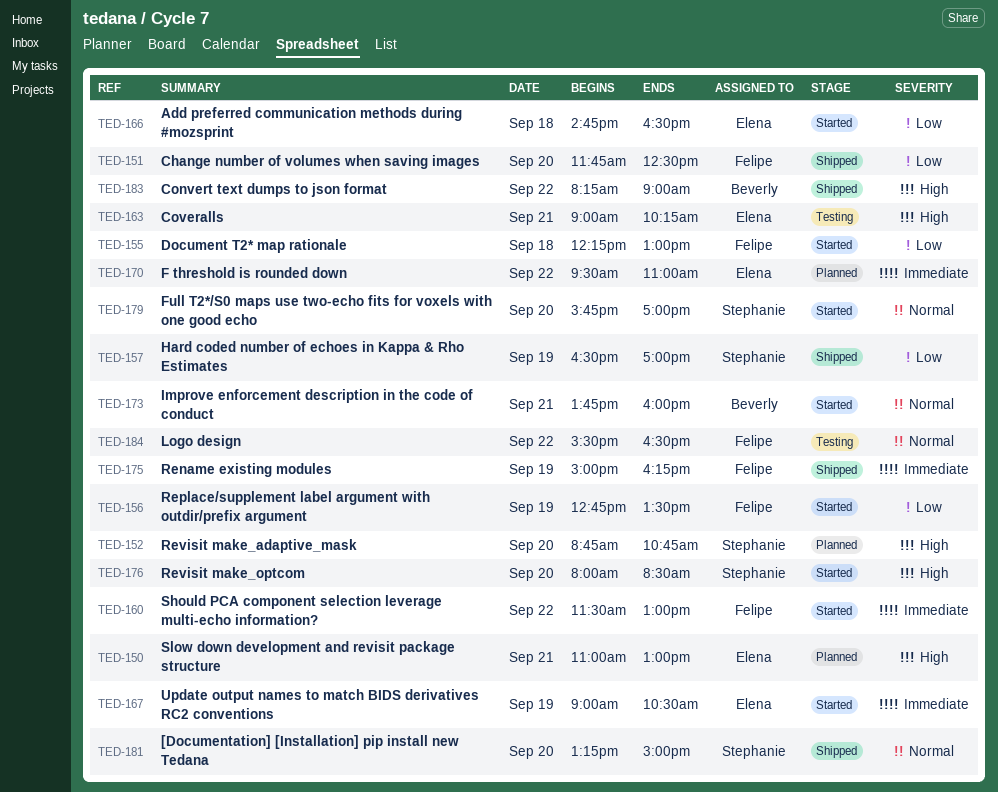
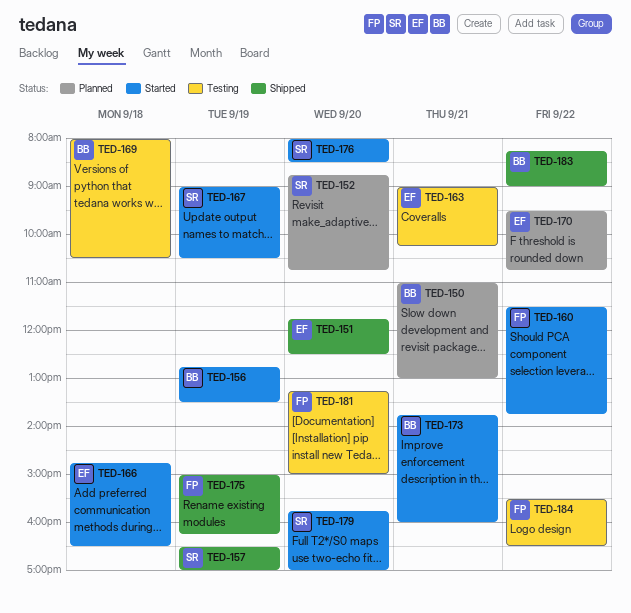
TED-150, owner: Elena -> Beverly
TED-151, owner: Felipe -> Elena
TED-155: present -> none
TED-156, owner: Felipe -> Beverly
TED-160, ends: 13:00 -> 13:45
TED-167, owner: Elena -> Stephanie
TED-169: none -> present
TED-170, ends: 11:00 -> 10:45
TED-181, status: Shipped -> Testing
TED-181, owner: Stephanie -> Felipe

